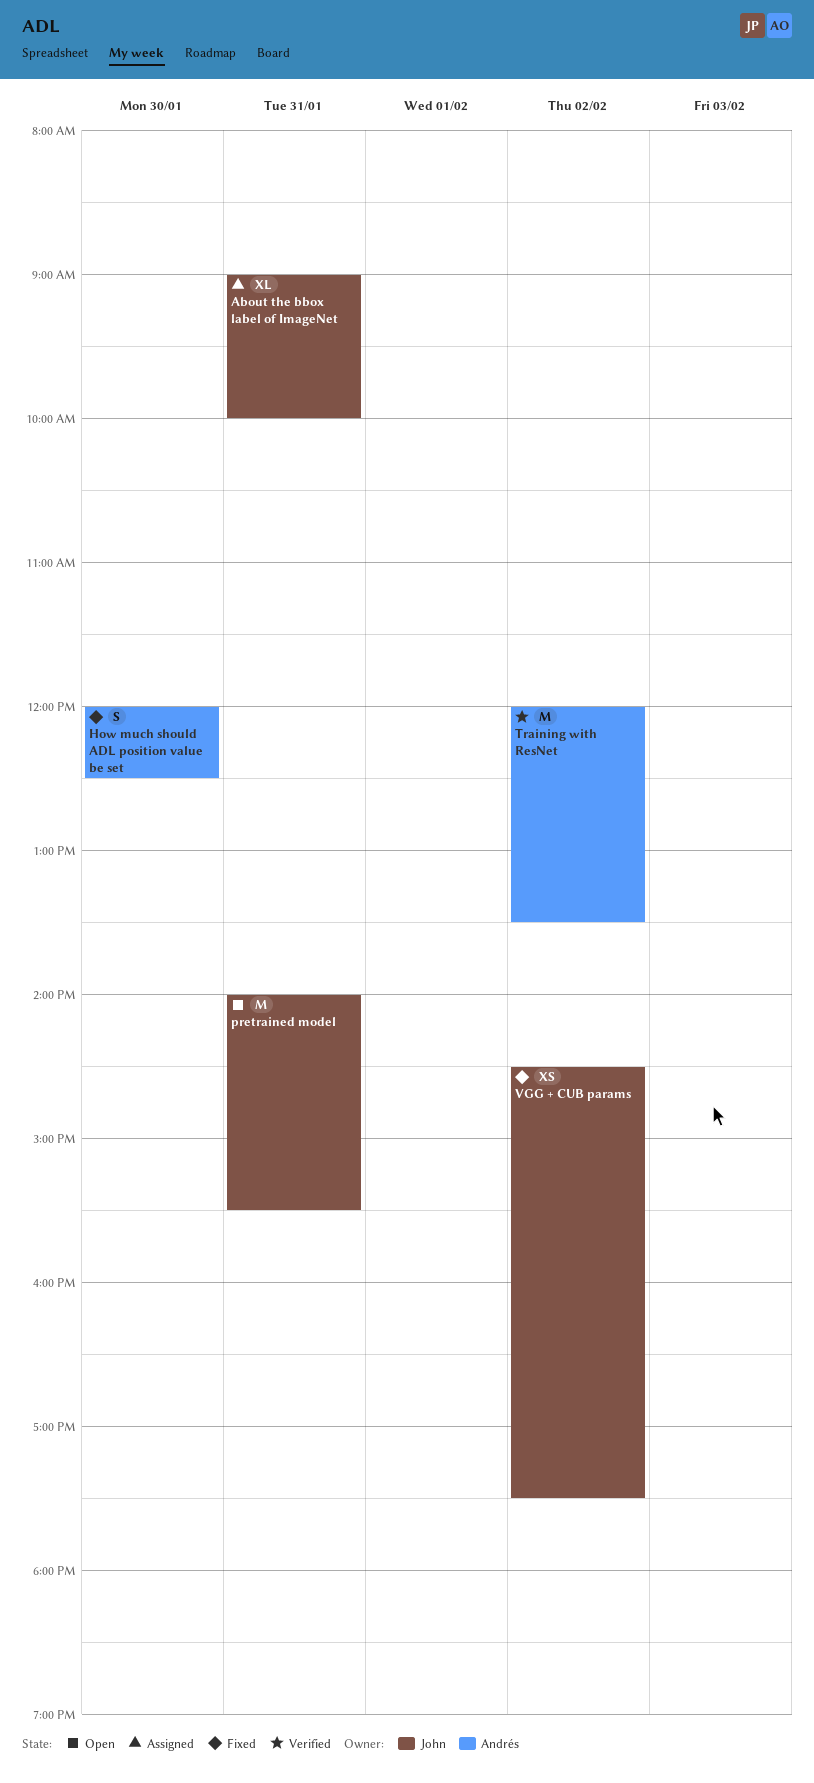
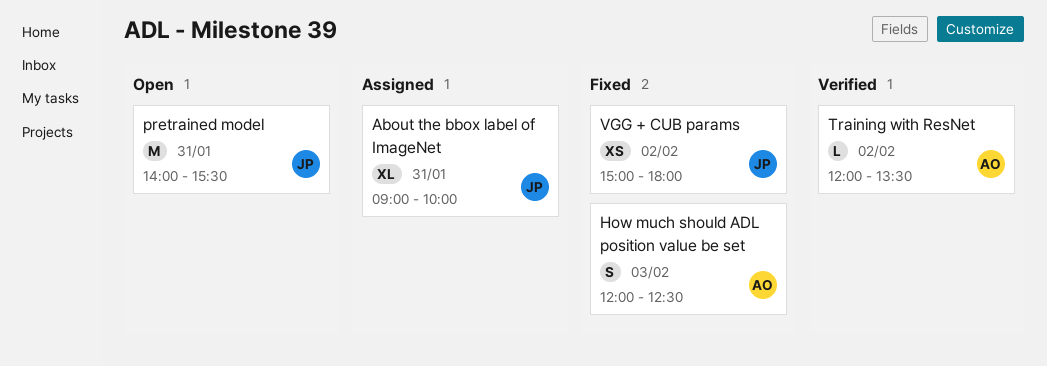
How much should ADL position value be set, day: Jan 30 -> Feb 3
Training with ResNet, estimate: M -> L
VGG + CUB params, begins: 14:30 -> 15:00
VGG + CUB params, ends: 17:30 -> 18:00

